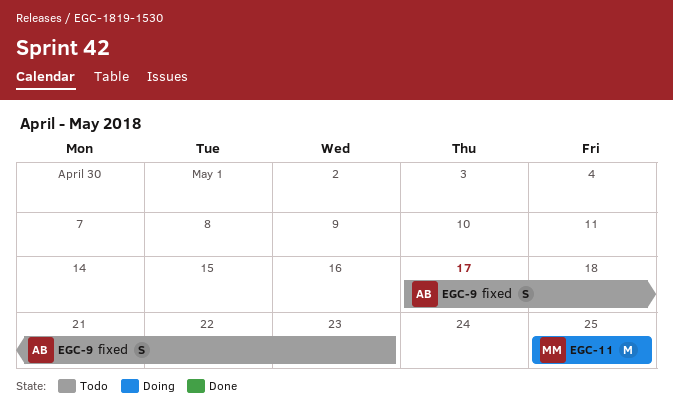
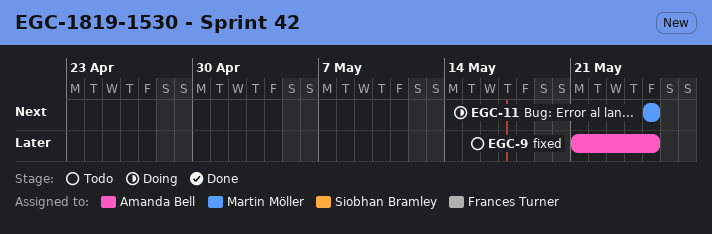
EGC-9, start: May 17 -> May 21
EGC-9, due: May 23 -> May 25

